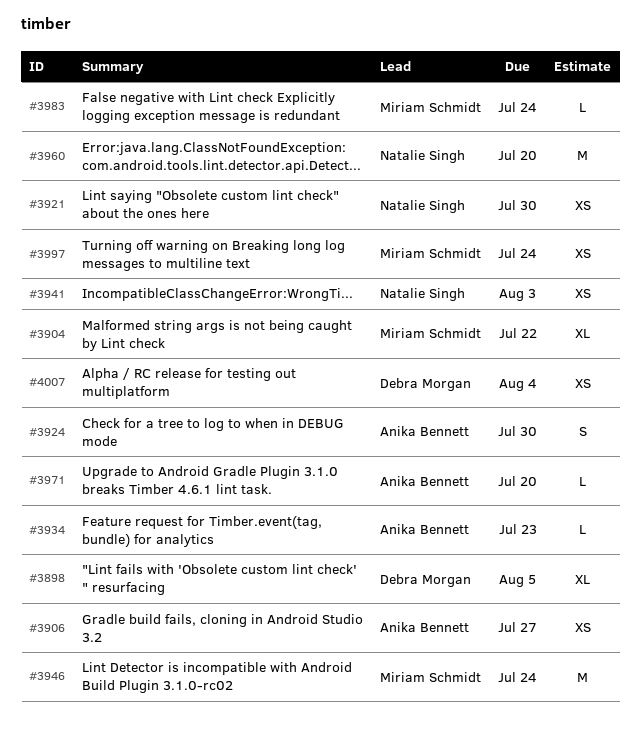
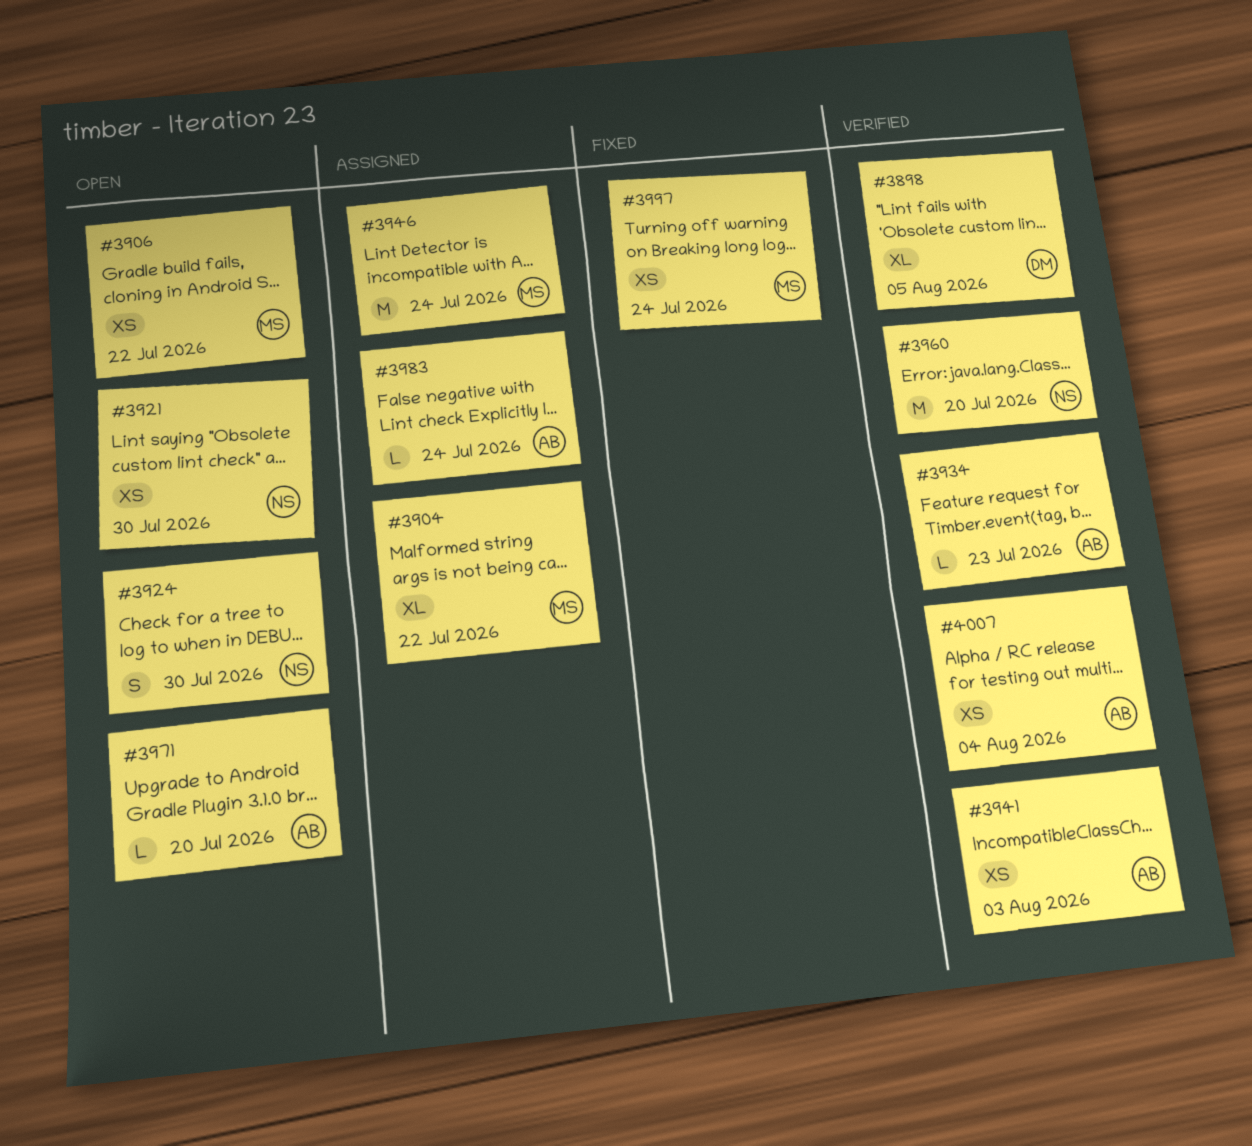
#3906, owner: Anika Bennett -> Miriam Schmidt
#3906, due: Jul 27 -> Jul 22
#3924, owner: Anika Bennett -> Natalie Singh
#3941, owner: Natalie Singh -> Anika Bennett
#3983, owner: Miriam Schmidt -> Anika Bennett
#4007, owner: Debra Morgan -> Anika Bennett

